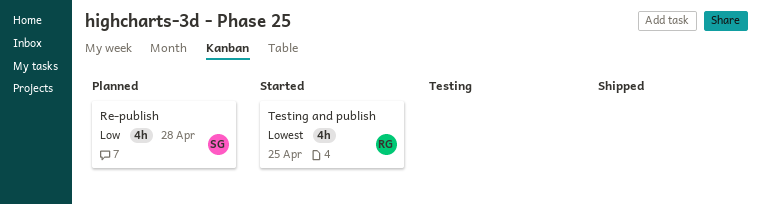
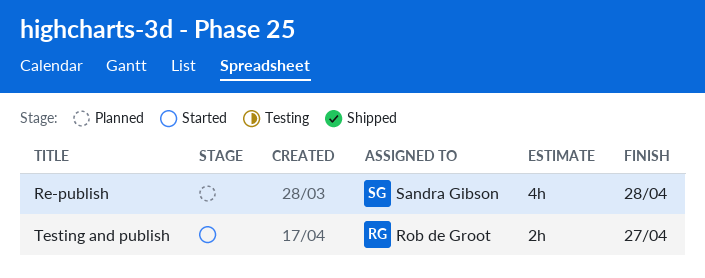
Testing and publish, estimate: 4h -> 2h
Testing and publish, due: Apr 25 -> Apr 27

